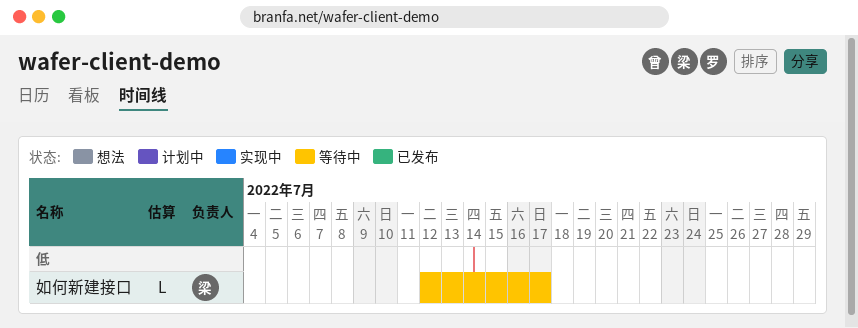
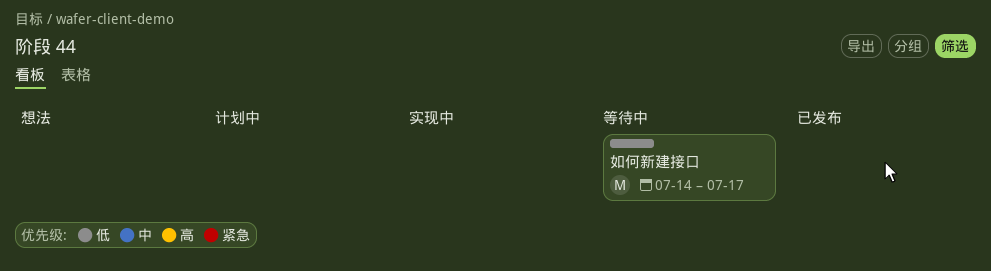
如何新建接口, estimate: L -> M
如何新建接口, start: Jul 12 -> Jul 14

